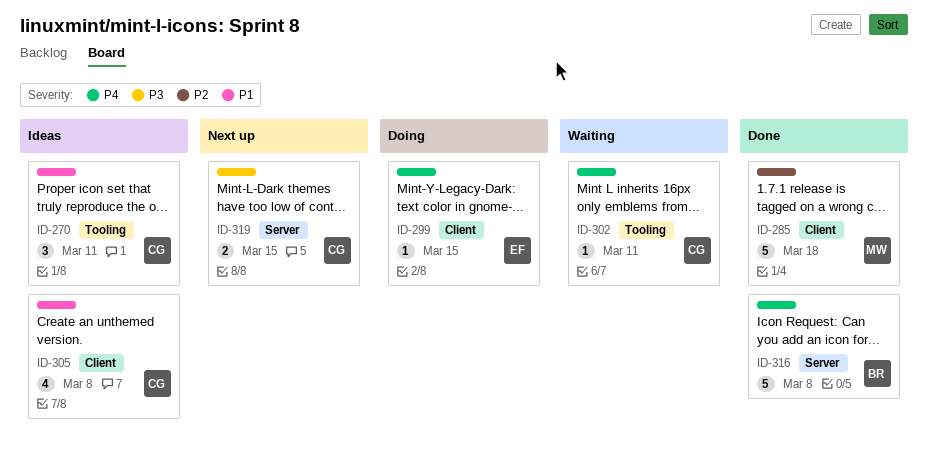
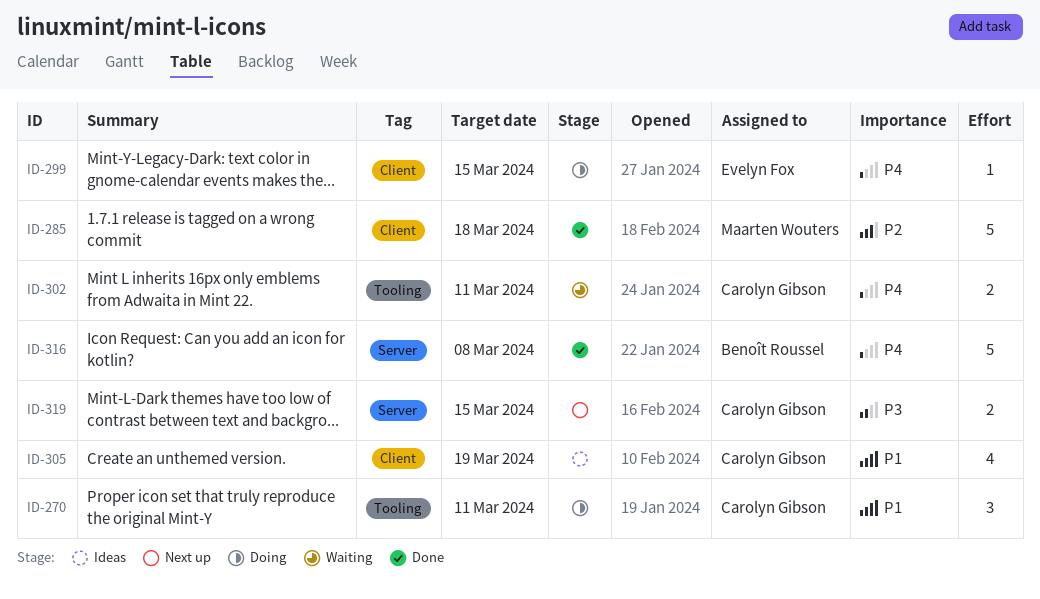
ID-270, status: Ideas -> Doing
ID-302, estimate: 1 -> 2
ID-305, due: Mar 8 -> Mar 19

